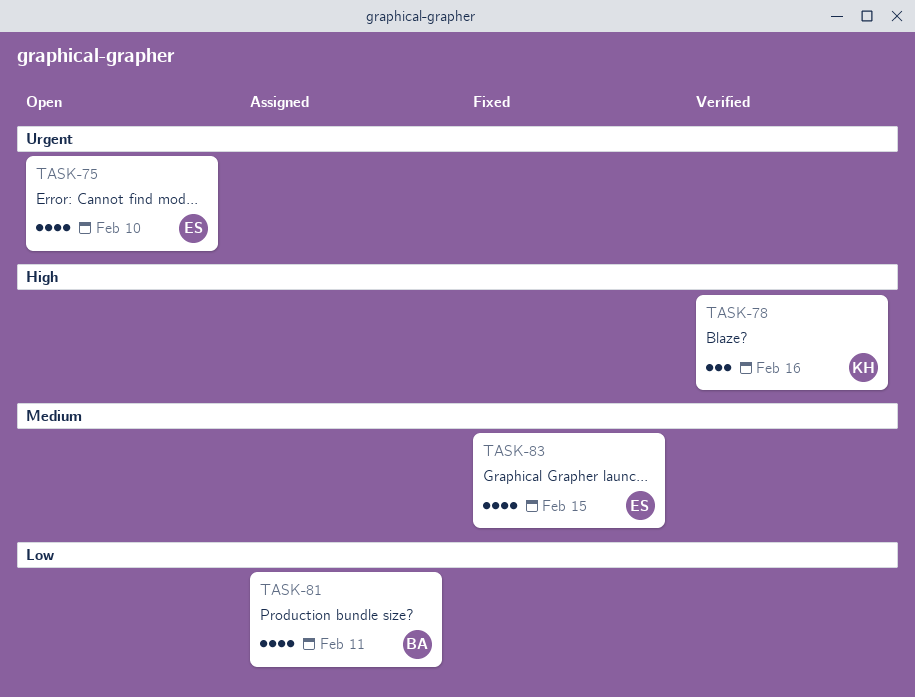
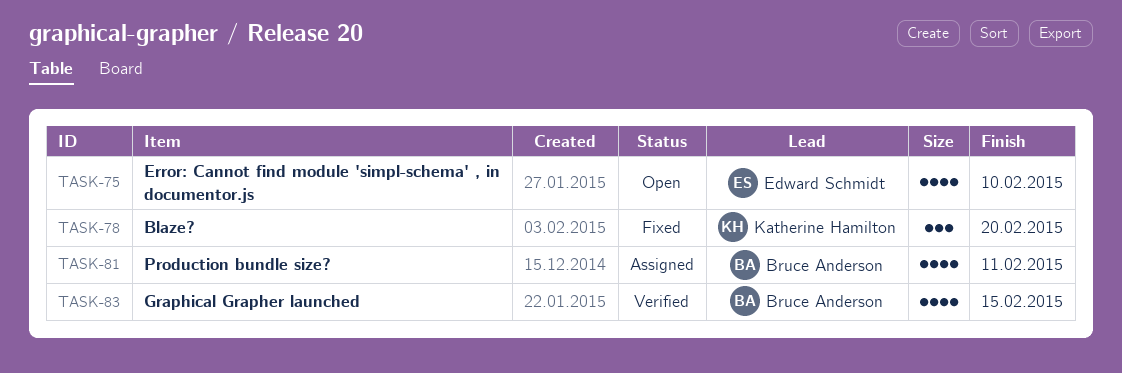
TASK-78, status: Verified -> Fixed
TASK-78, due: Feb 16 -> Feb 20
TASK-83, status: Fixed -> Verified
TASK-83, owner: Edward Schmidt -> Bruce Anderson

